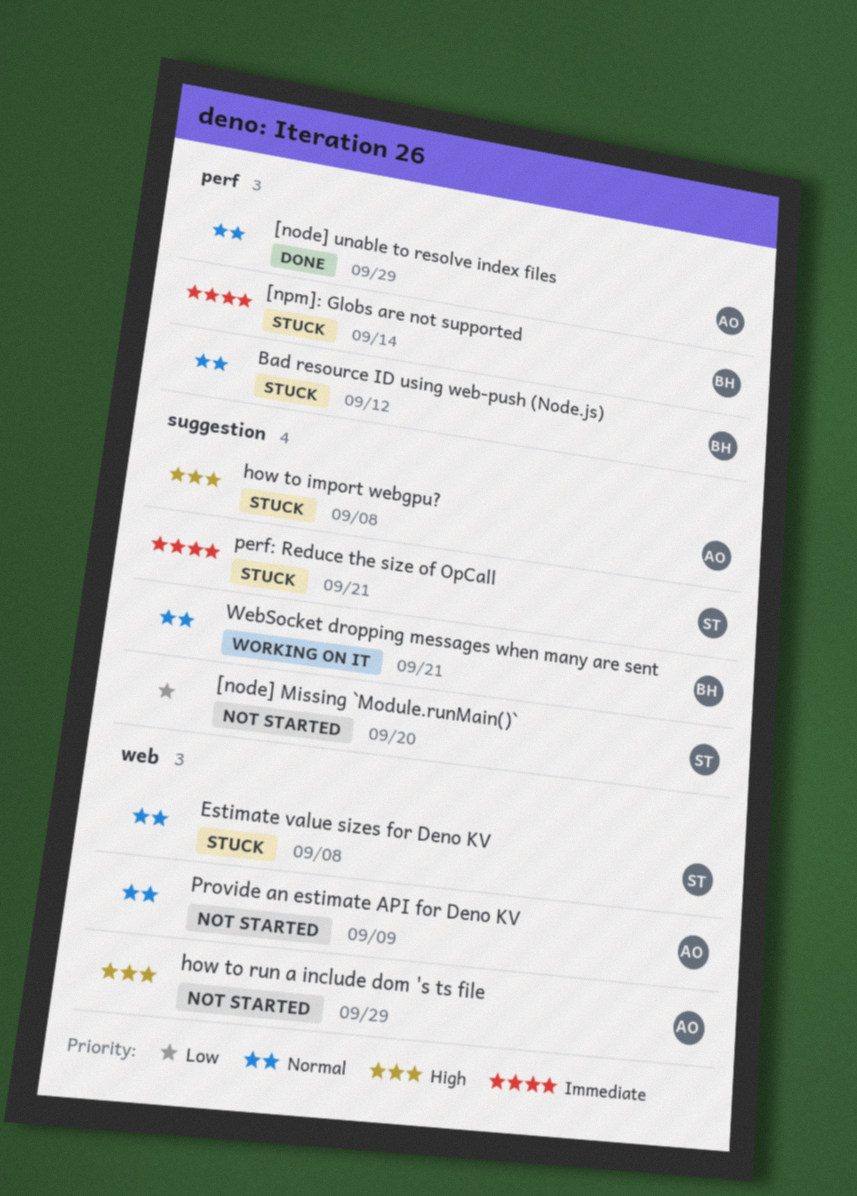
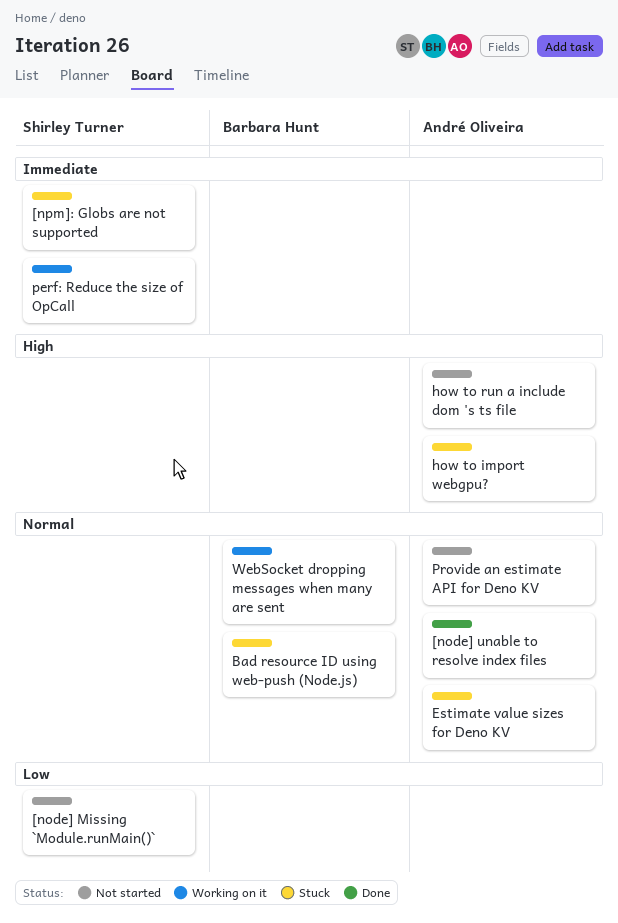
[npm]: Globs are not supported, owner: Barbara Hunt -> Shirley Turner
Estimate value sizes for Deno KV, owner: Shirley Turner -> André Oliveira
perf: Reduce the size of OpCall, status: Stuck -> Working on it

